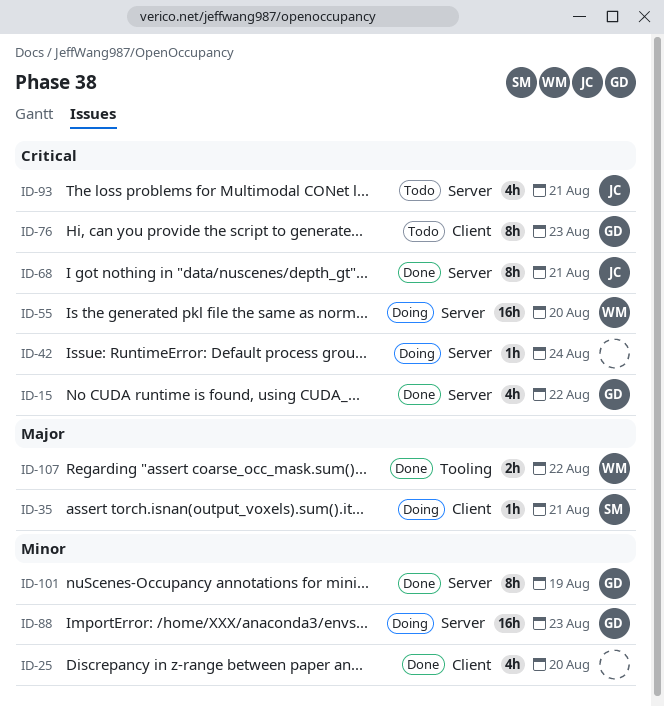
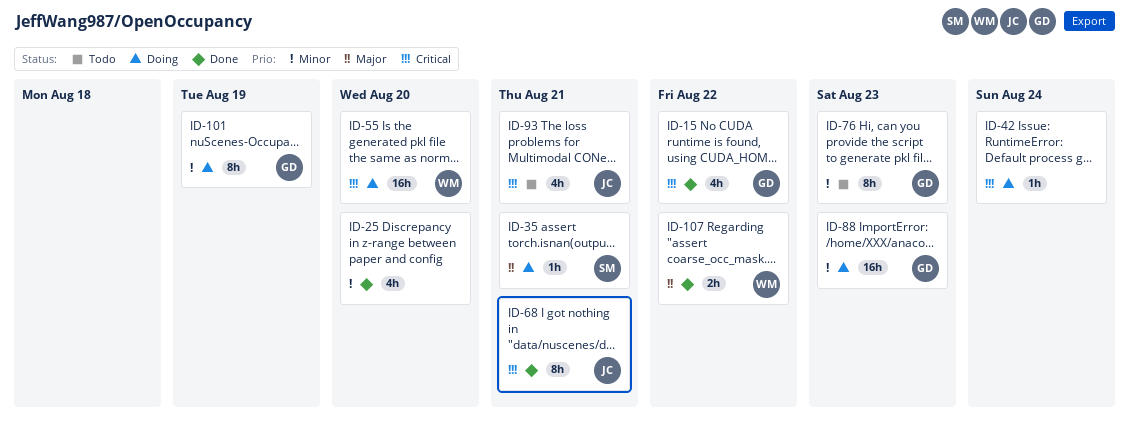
ID-76, priority: Critical -> Minor
ID-101, status: Done -> Doing

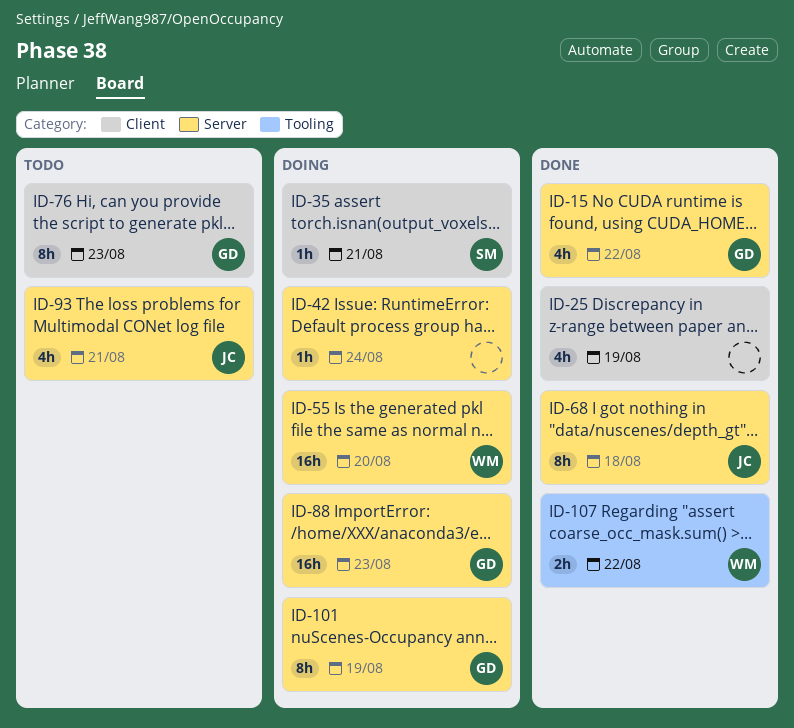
ID-25, due: Aug 20 -> Aug 19
ID-68, due: Aug 21 -> Aug 18

